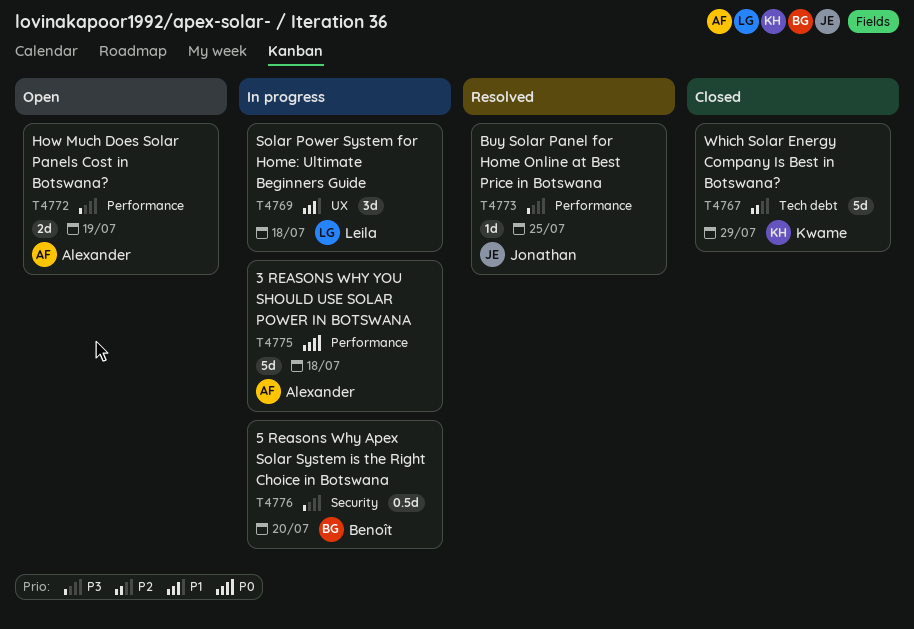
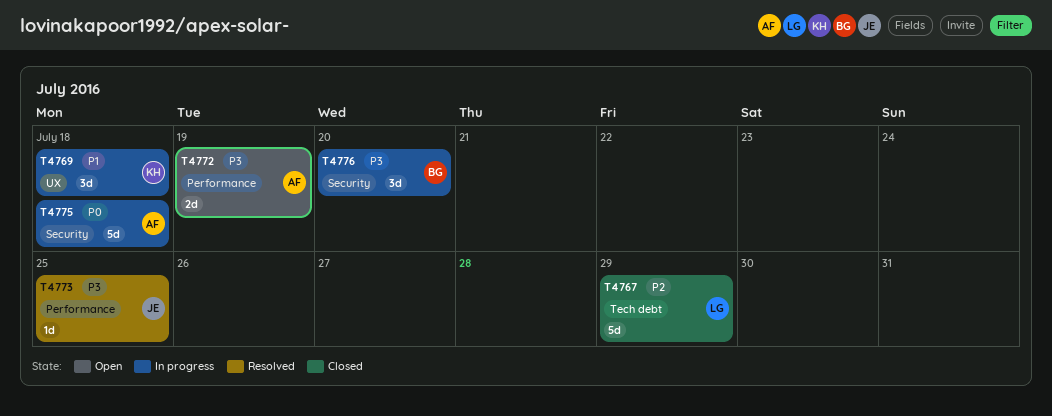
T4767, owner: Kwame -> Leila
T4769, owner: Leila -> Kwame
T4775, label: Performance -> Security
T4776, estimate: 0.5d -> 3d

